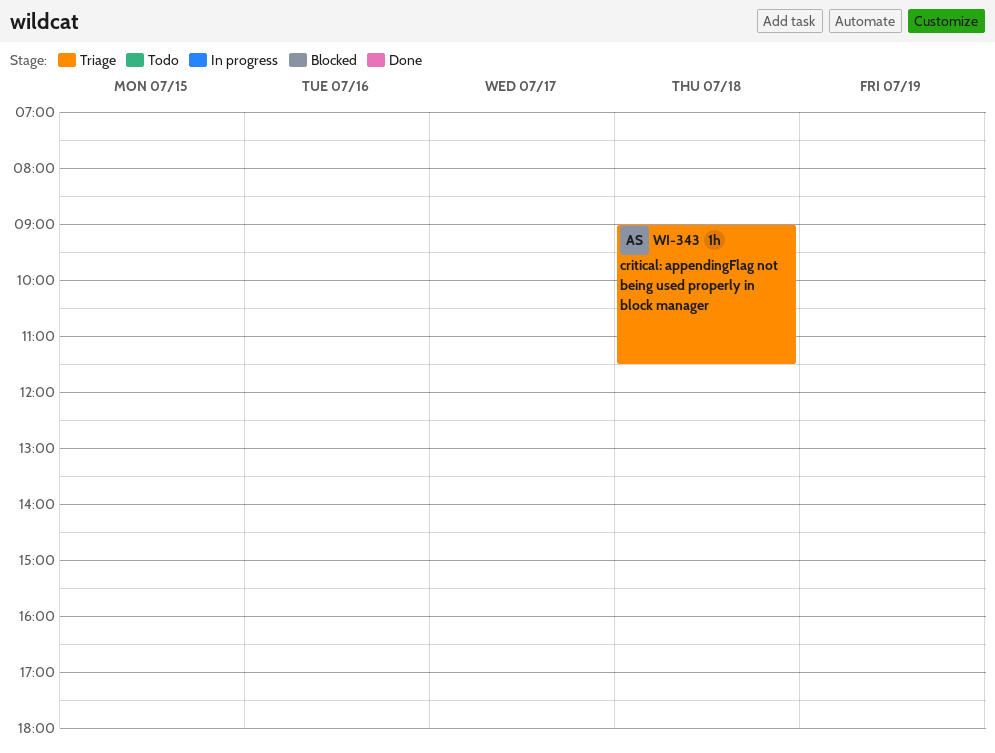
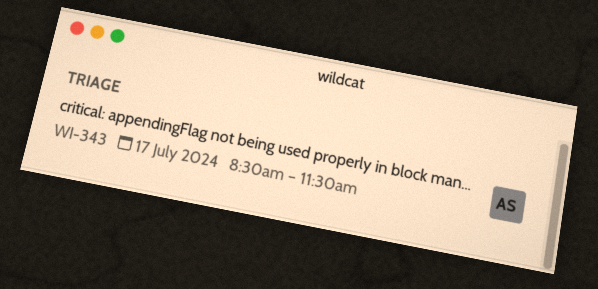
WI-343, day: Jul 18 -> Jul 17
WI-343, begins: 09:00 -> 08:30

